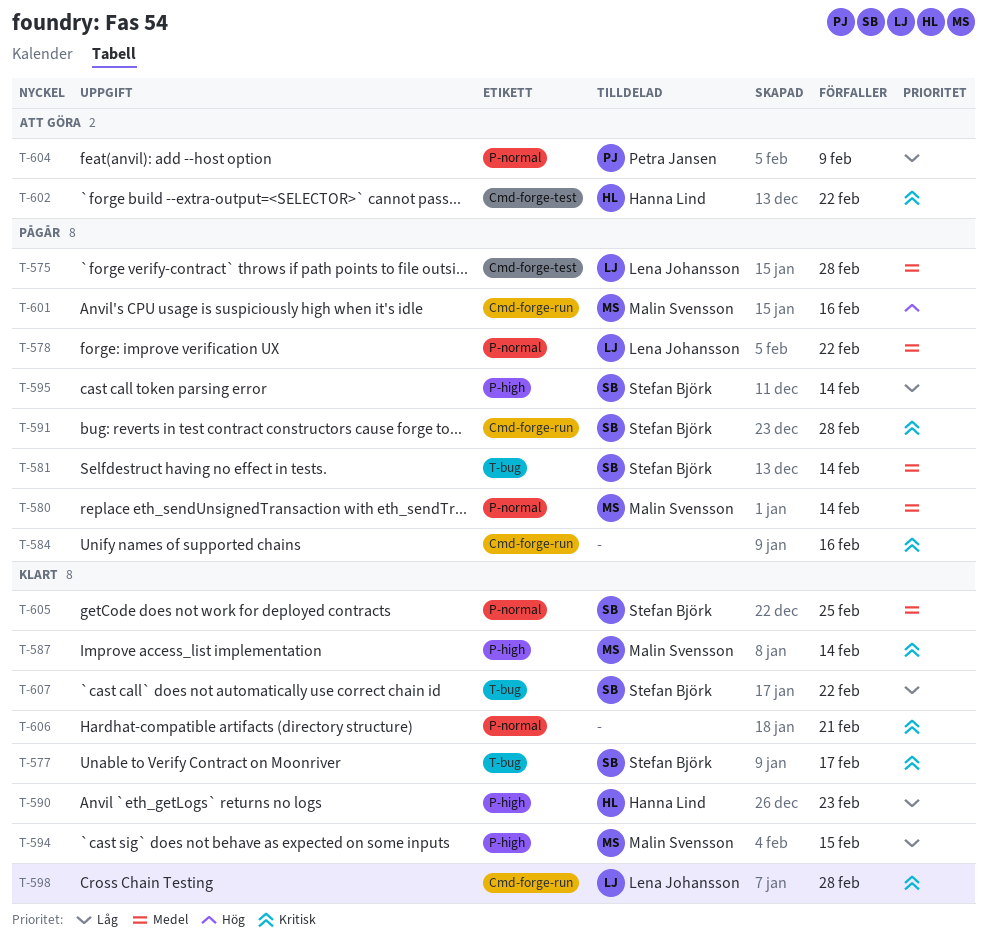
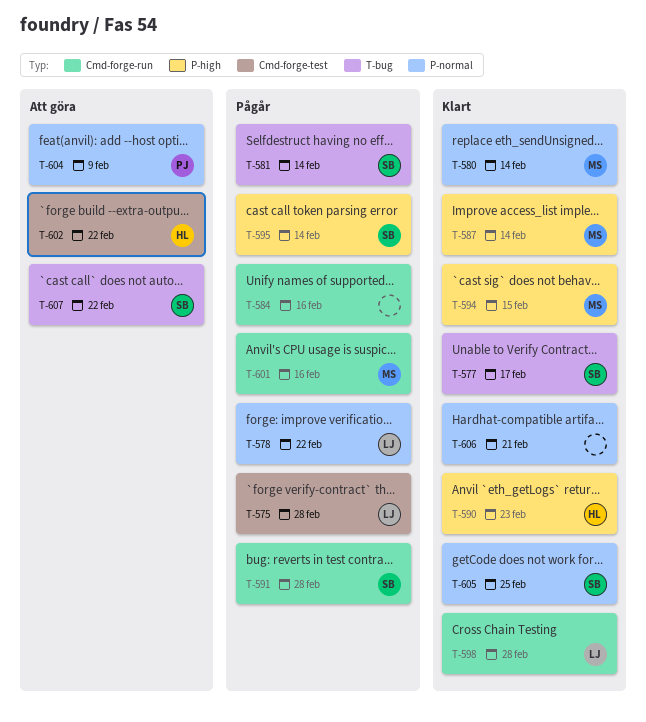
T-580, status: Pågår -> Klart
T-607, status: Klart -> Att göra

